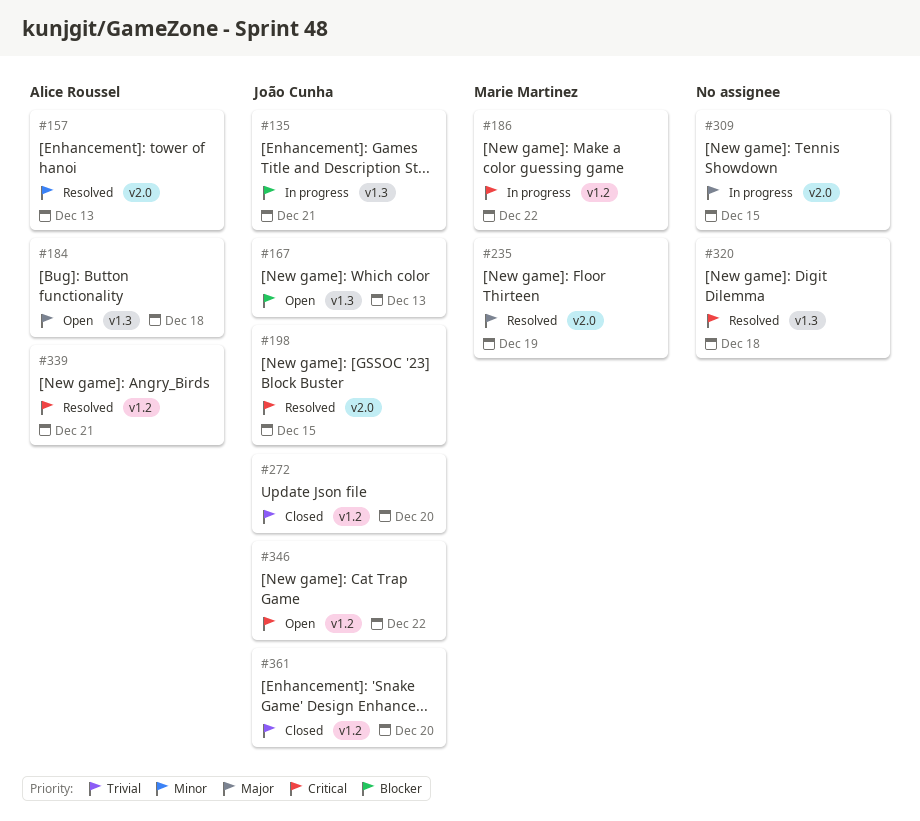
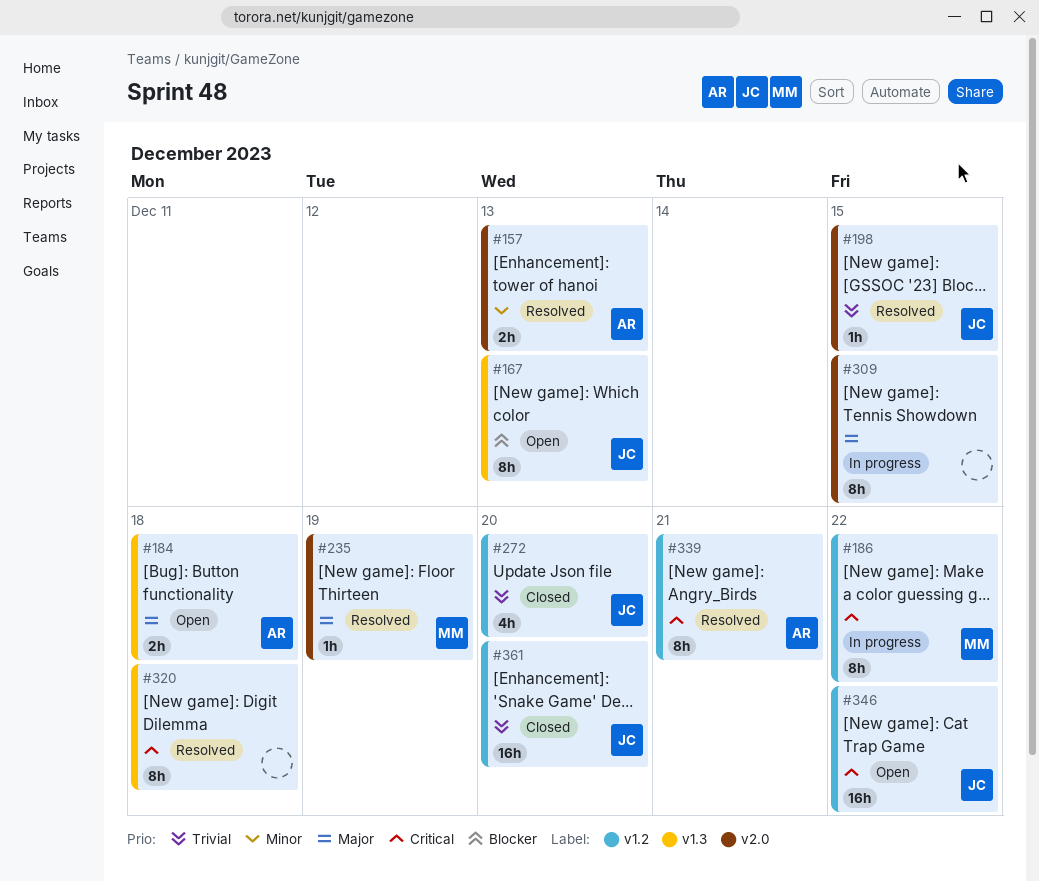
#135: present -> none
#198, priority: Critical -> Trivial

